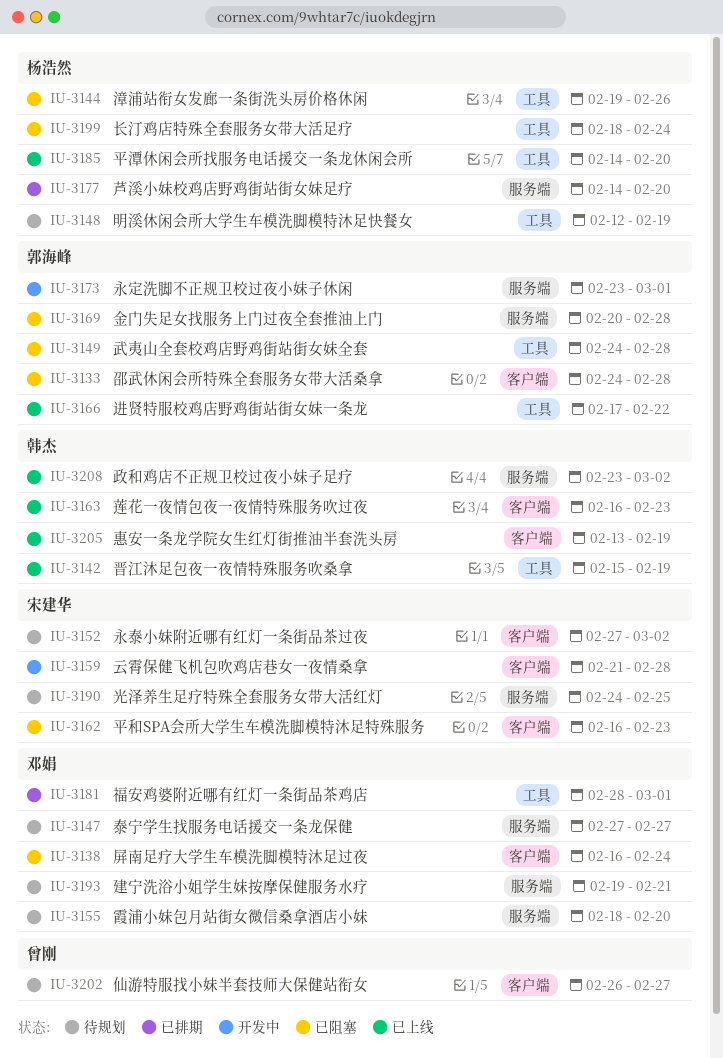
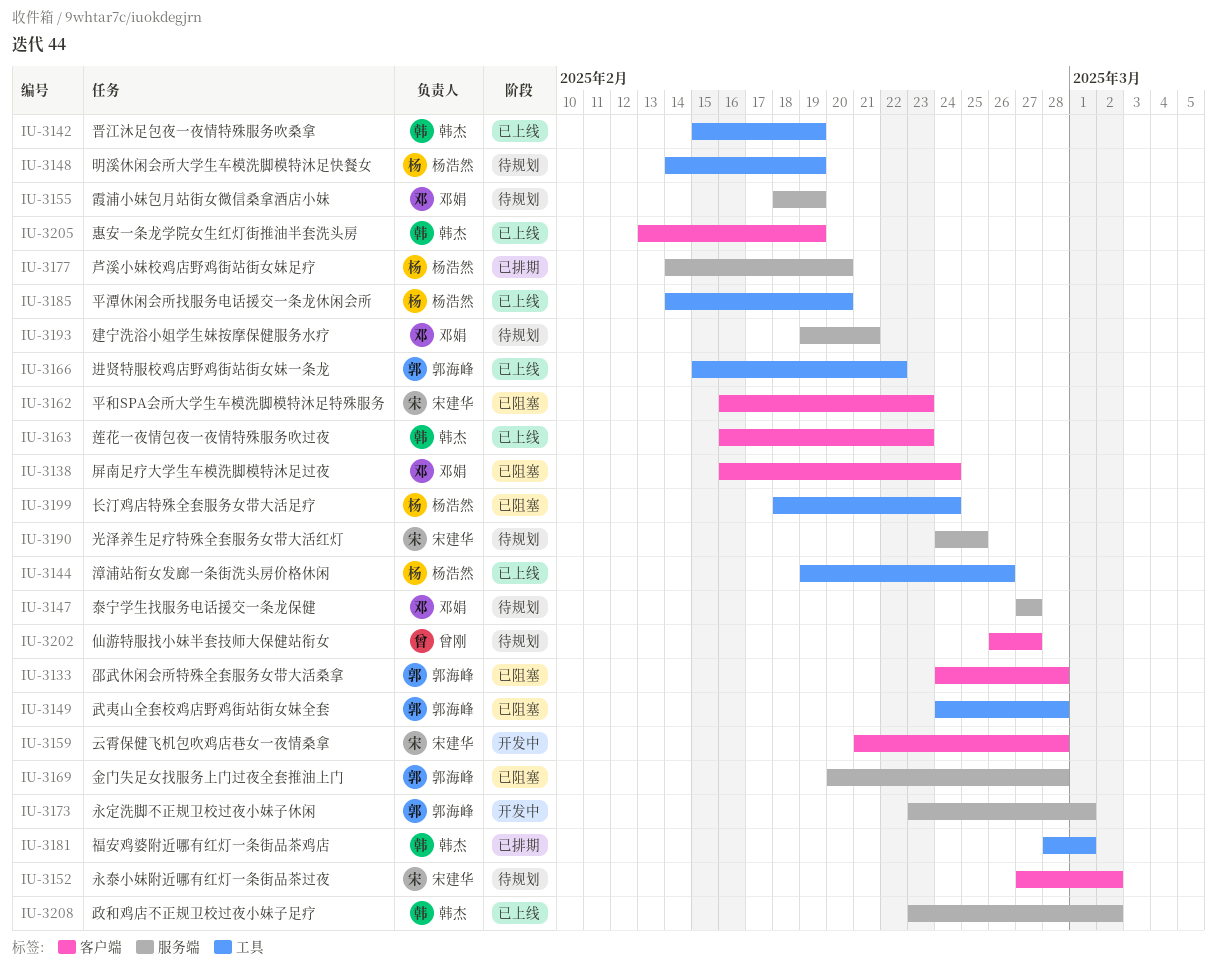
IU-3144, status: 已阻塞 -> 已上线
IU-3148, start: Feb 12 -> Feb 14
IU-3155, due: Feb 20 -> Feb 19
IU-3166, start: Feb 17 -> Feb 15
IU-3181, owner: 邓娟 -> 韩杰

